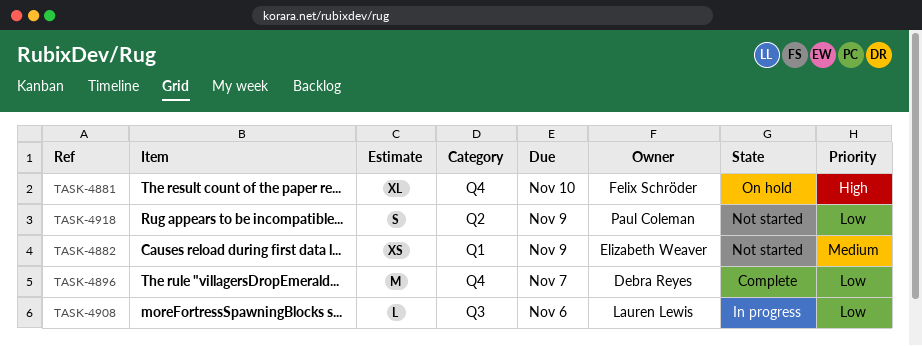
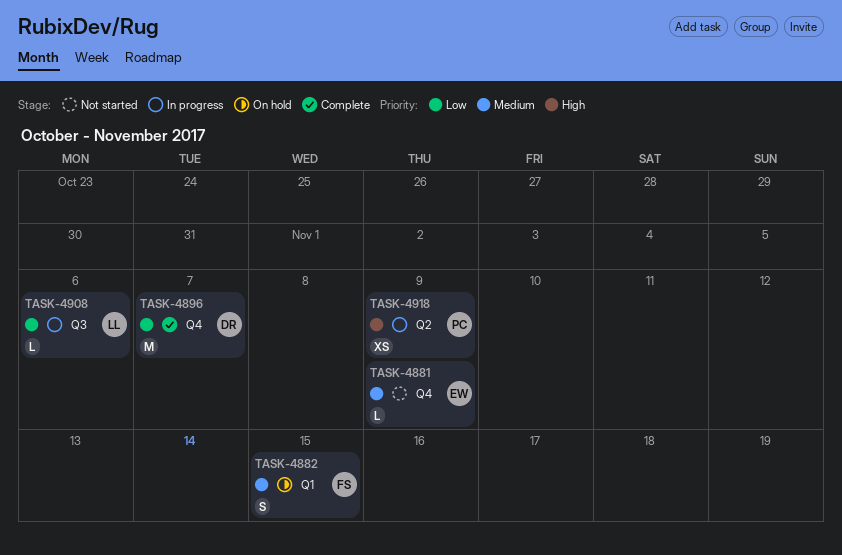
TASK-4881, status: On hold -> Not started
TASK-4881, owner: Felix Schröder -> Elizabeth Weaver
TASK-4881, priority: High -> Medium
TASK-4881, estimate: XL -> L
TASK-4881, due: Nov 10 -> Nov 9
TASK-4882, status: Not started -> On hold
TASK-4882, owner: Elizabeth Weaver -> Felix Schröder
TASK-4882, estimate: XS -> S
TASK-4882, due: Nov 9 -> Nov 15
TASK-4918, status: Not started -> In progress
TASK-4918, priority: Low -> High
TASK-4918, estimate: S -> XS

